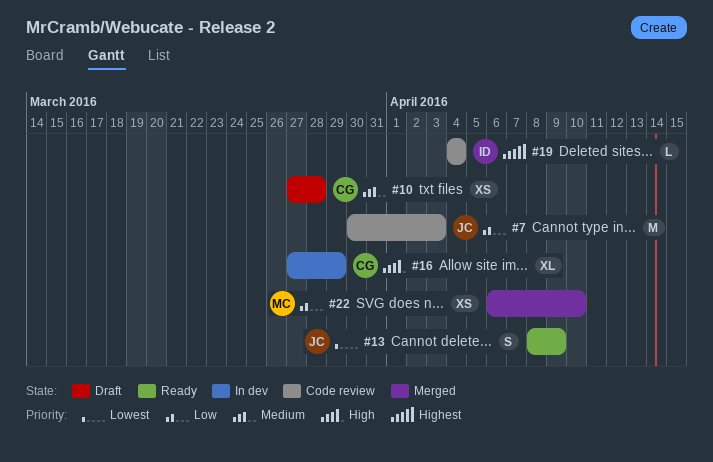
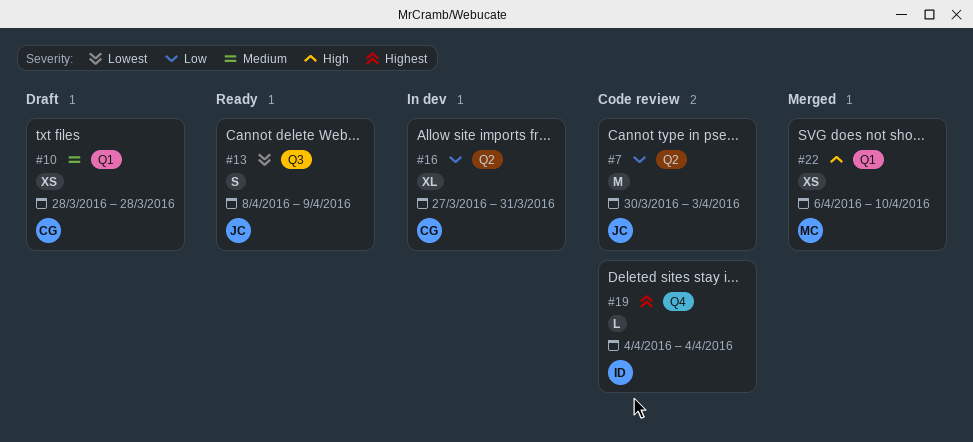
#10, start: Mar 27 -> Mar 28
#16, priority: High -> Low
#16, due: Mar 29 -> Mar 31
#22, priority: Low -> High

